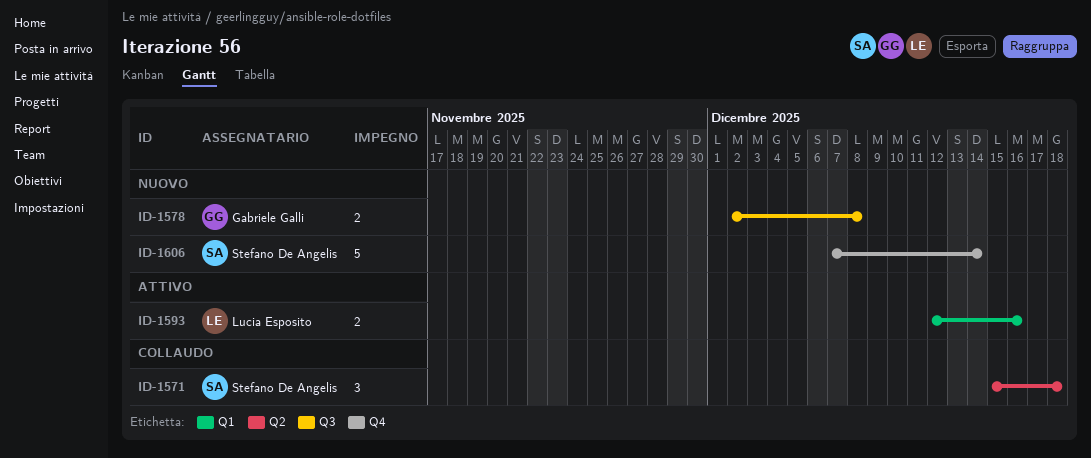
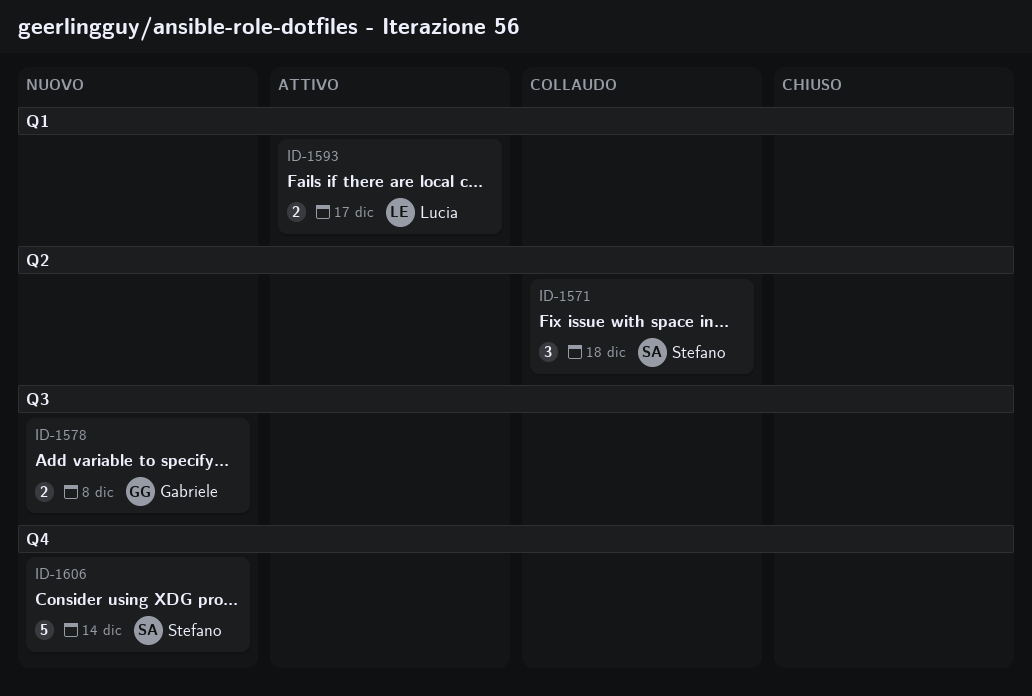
ID-1593, due: Dec 16 -> Dec 17

